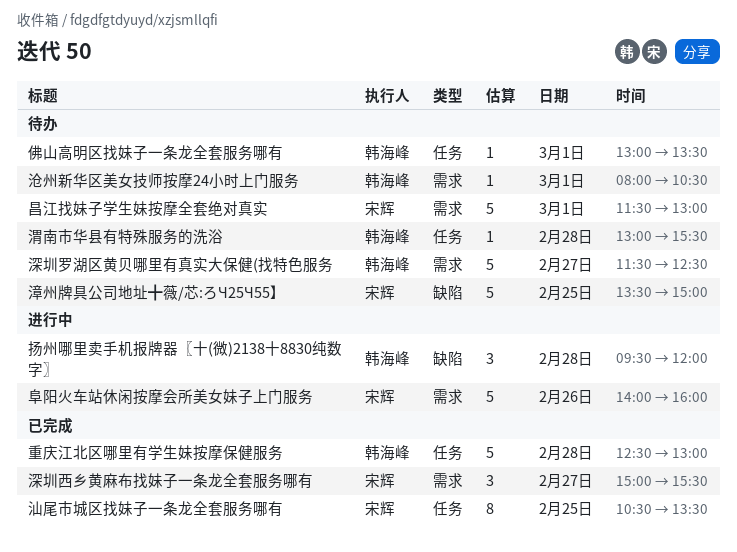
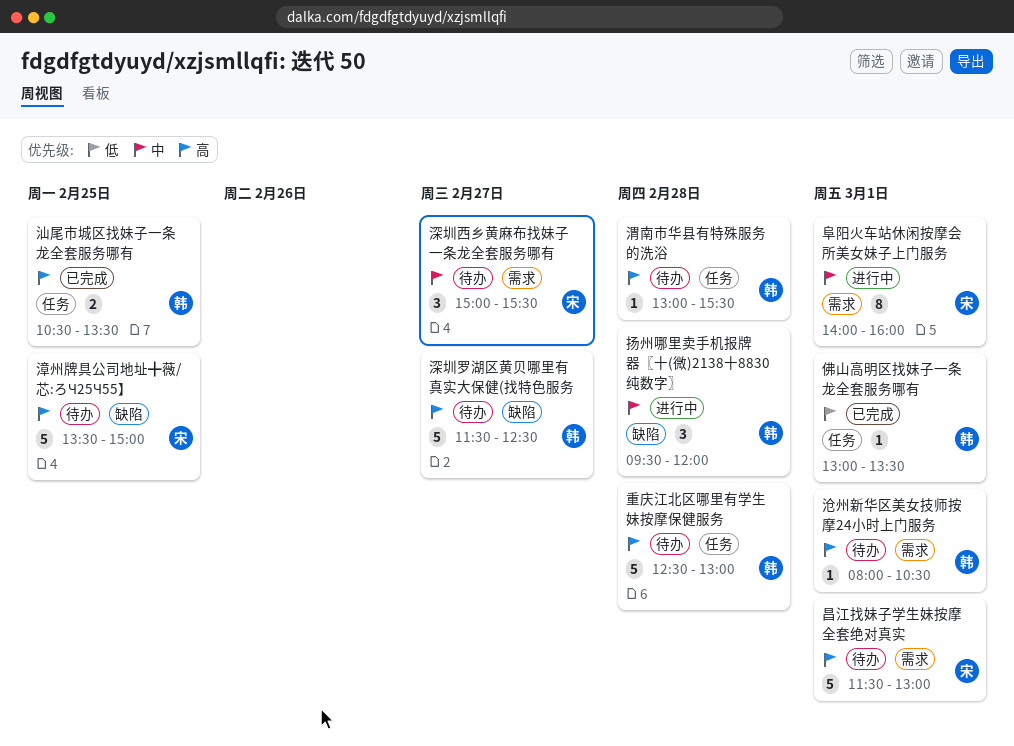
佛山高明区找妹子一条龙全套服务哪有, status: 待办 -> 已完成
汕尾市城区找妹子一条龙全套服务哪有, owner: 宋辉 -> 韩海峰
汕尾市城区找妹子一条龙全套服务哪有, estimate: 8 -> 2
深圳罗湖区黄贝哪里有真实大保健(找特色服务, label: 需求 -> 缺陷
深圳西乡黄麻布找妹子一条龙全套服务哪有, status: 已完成 -> 待办
重庆江北区哪里有学生妹按摩保健服务, status: 已完成 -> 待办
阜阳火车站休闲按摩会所美女妹子上门服务, estimate: 5 -> 8
阜阳火车站休闲按摩会所美女妹子上门服务, day: Feb 26 -> Mar 1

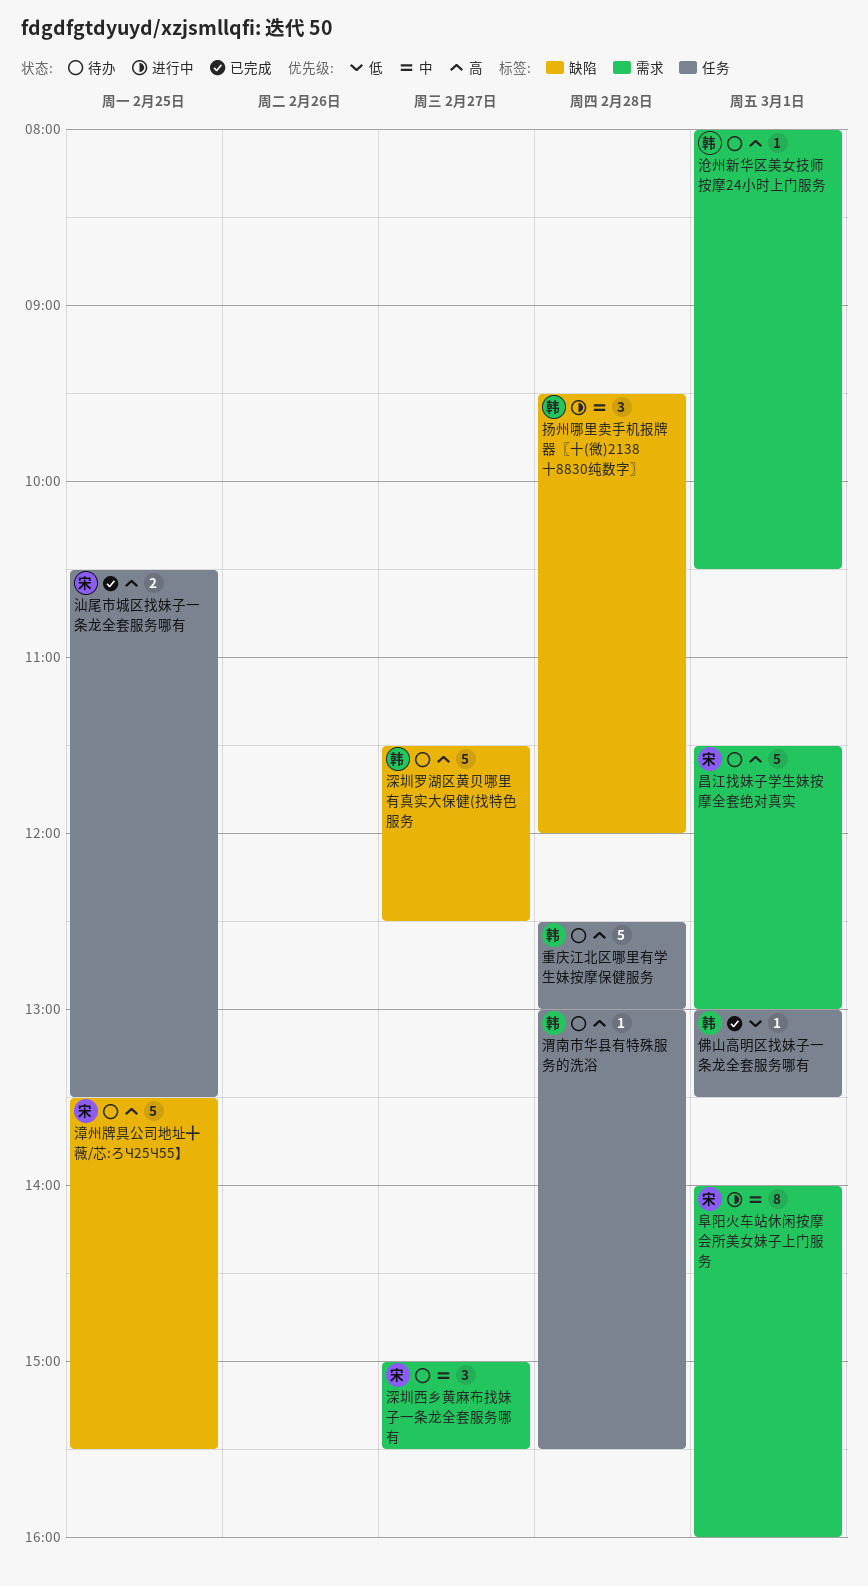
汕尾市城区找妹子一条龙全套服务哪有, owner: 韩 -> 宋
漳州牌具公司地址╋薇/芯:ろЧ25Ч55】, ends: 15:00 -> 15:30

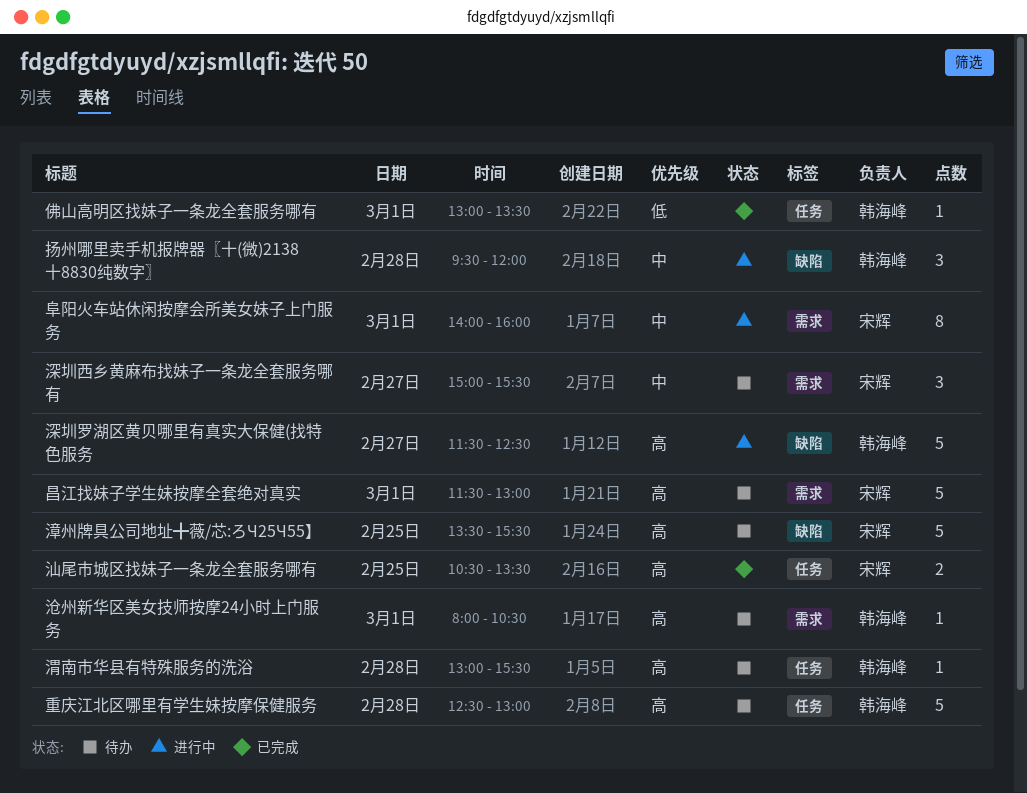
深圳罗湖区黄贝哪里有真实大保健(找特色服务, status: 待办 -> 进行中

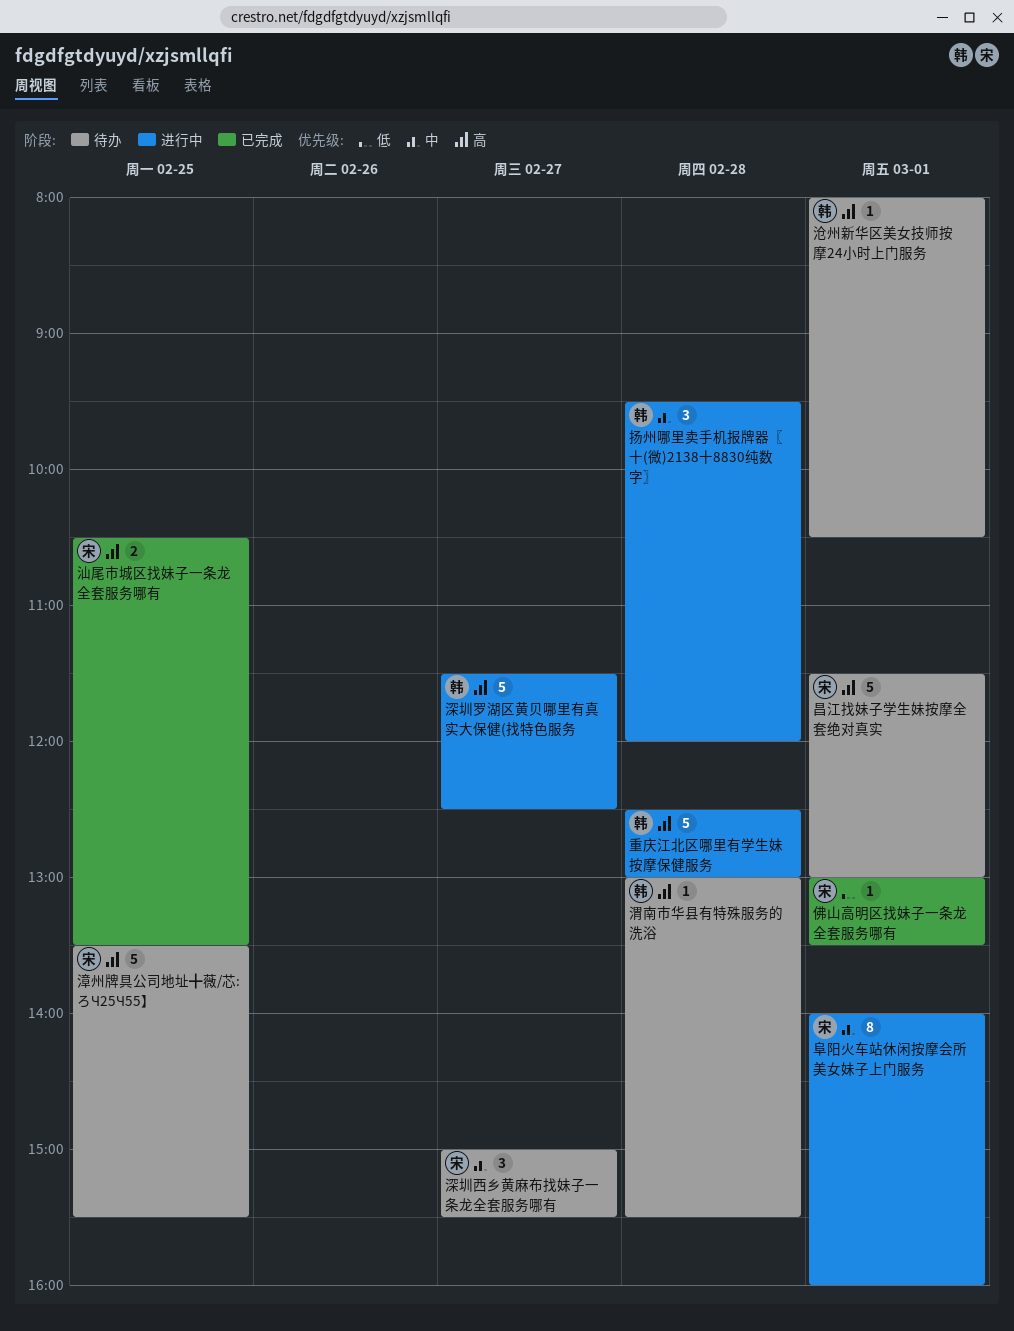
佛山高明区找妹子一条龙全套服务哪有, owner: 韩海峰 -> 宋辉
重庆江北区哪里有学生妹按摩保健服务, status: 待办 -> 进行中

